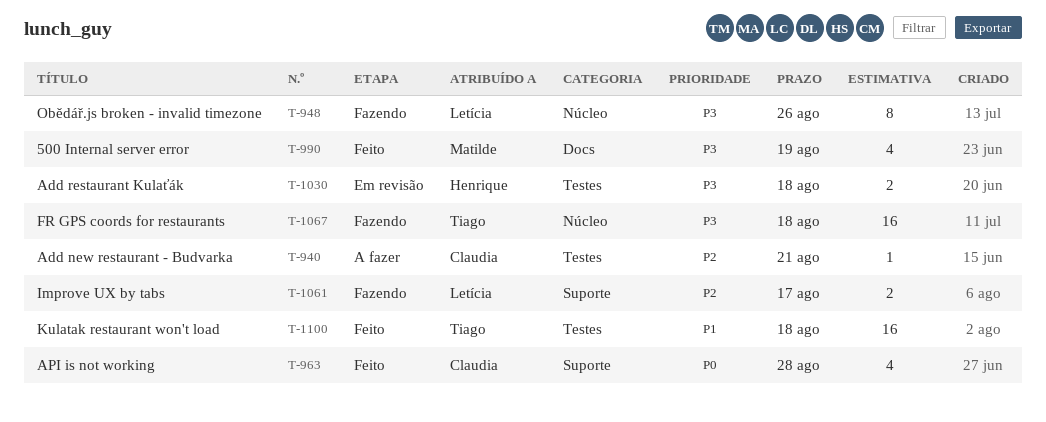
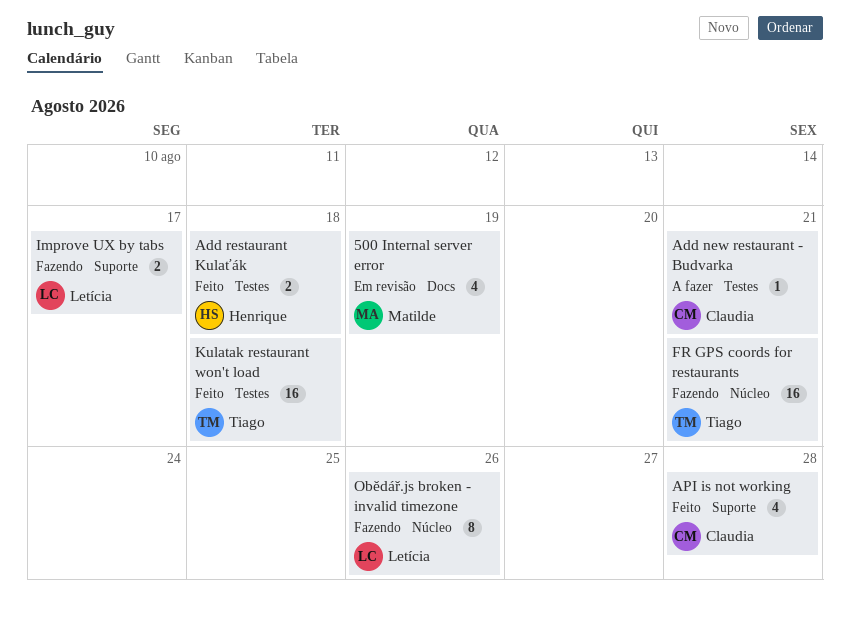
500 Internal server error, status: Feito -> Em revisão
Add restaurant Kulaťák, status: Em revisão -> Feito
FR GPS coords for restaurants, due: Aug 18 -> Aug 21

